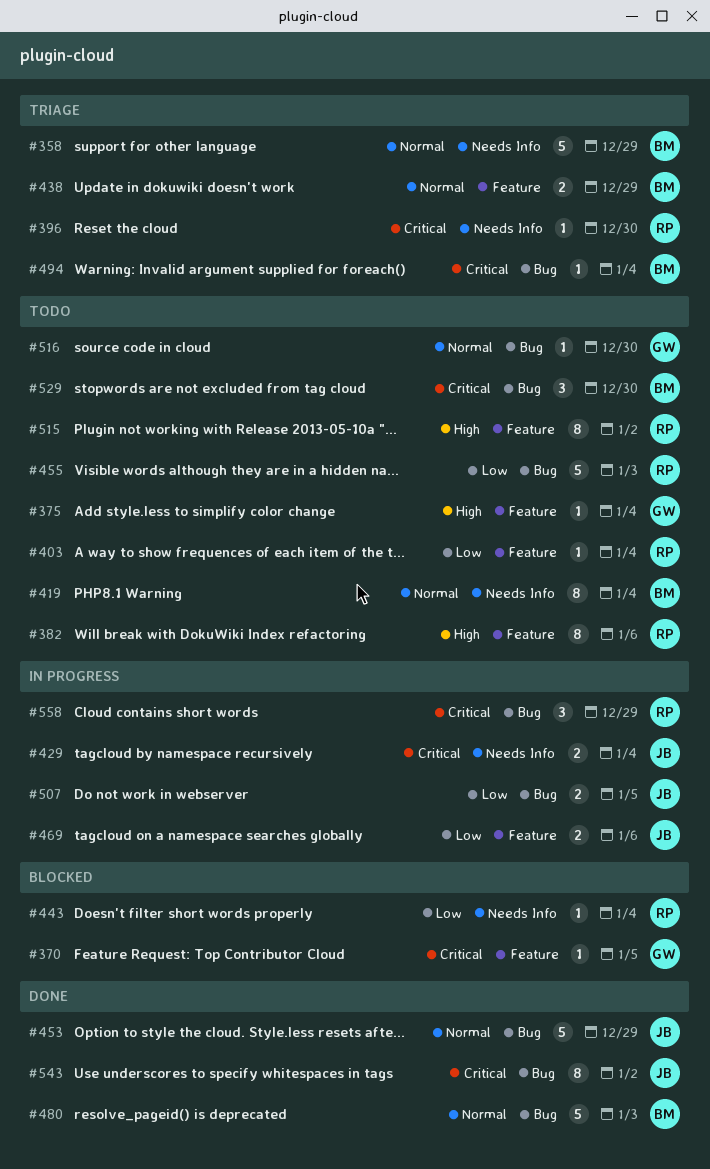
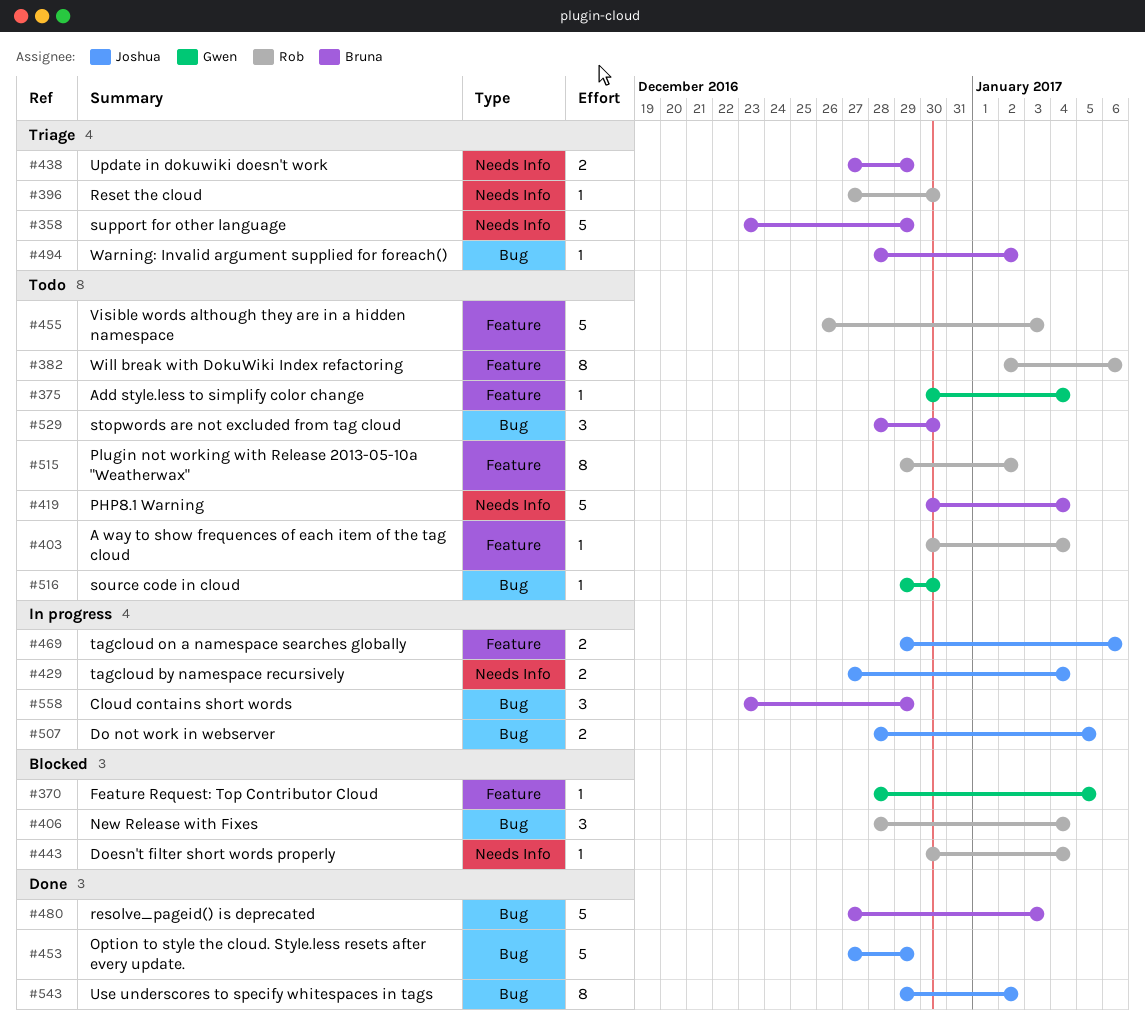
#406: none -> present
#419, estimate: 8 -> 5
#438, label: Feature -> Needs Info
#455, label: Bug -> Feature
#494, due: Jan 4 -> Jan 2
#558, owner: Rob -> Bruna

